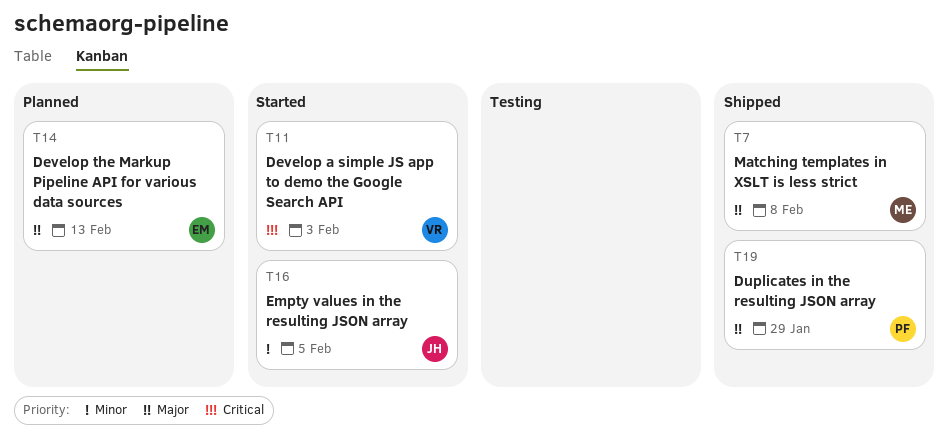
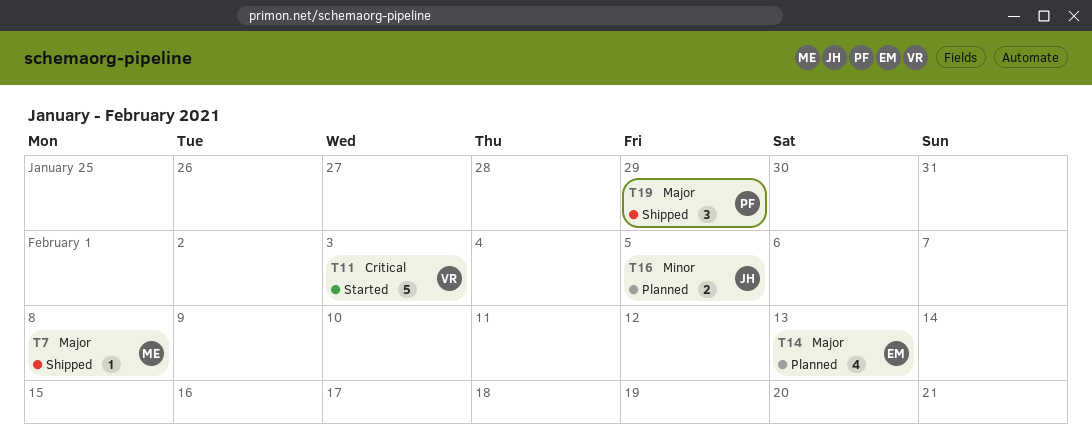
T16, status: Started -> Planned

